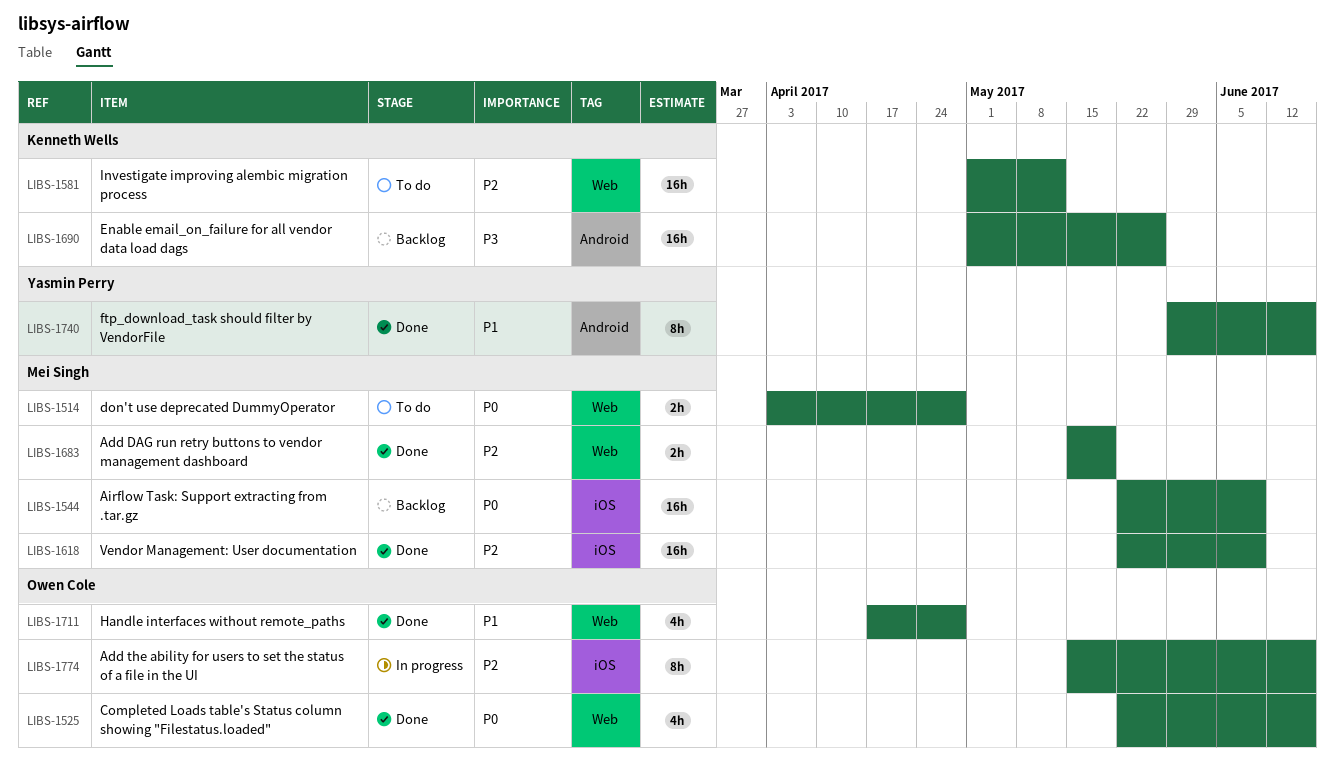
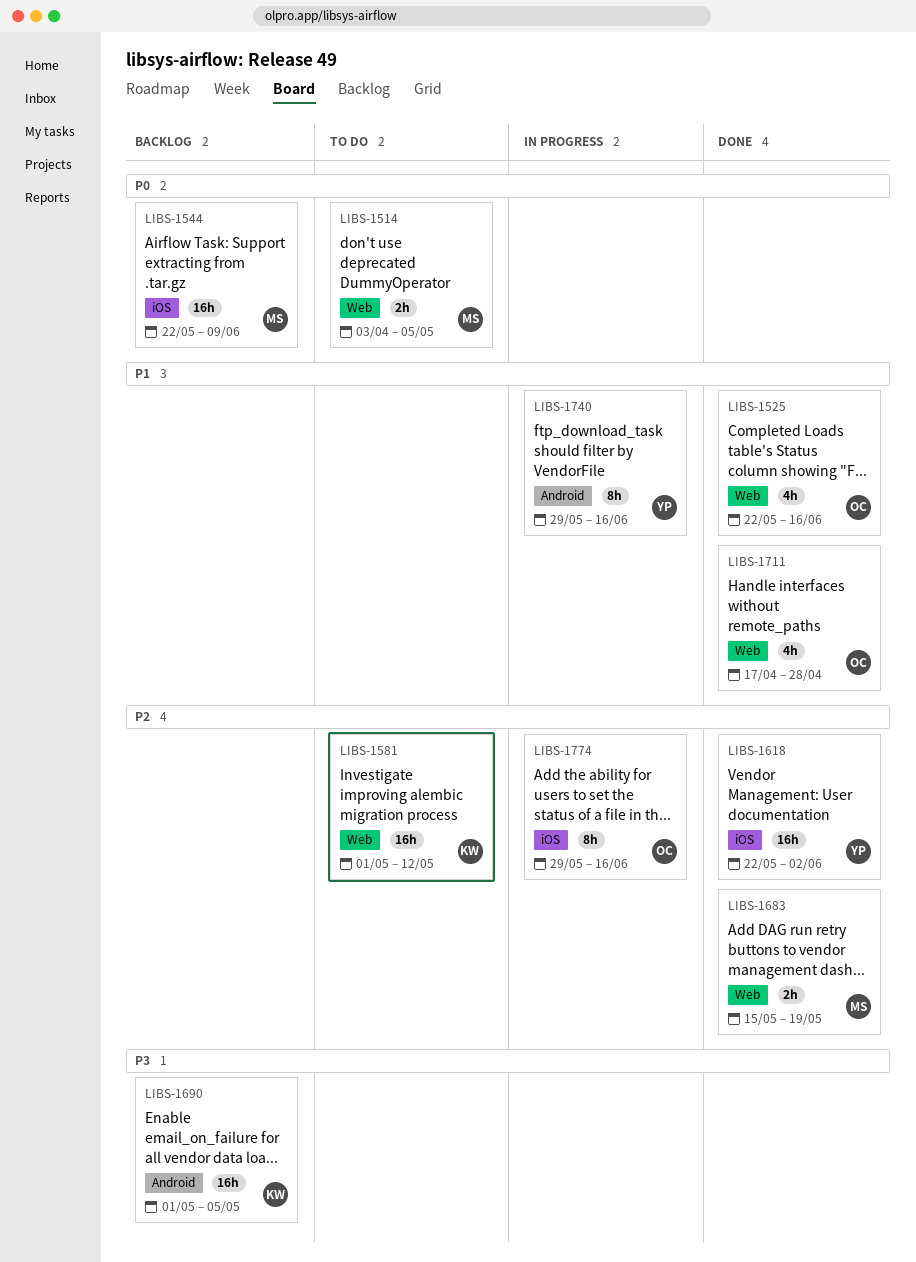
LIBS-1514, due: Apr 28 -> May 5
LIBS-1525, priority: P0 -> P1
LIBS-1618, owner: Mei Singh -> Yasmin Perry
LIBS-1618, due: Jun 9 -> Jun 2
LIBS-1690, due: May 26 -> May 5
LIBS-1740, status: Done -> In progress
LIBS-1774, start: May 15 -> May 29

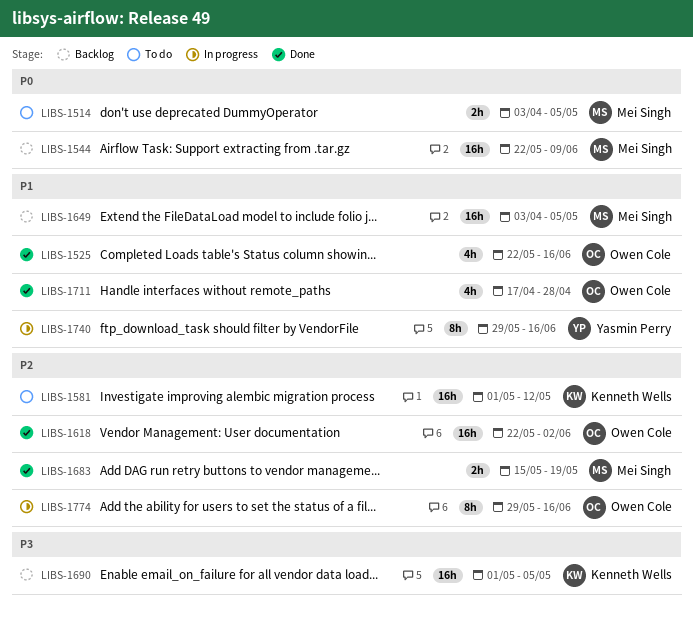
LIBS-1618, owner: Yasmin Perry -> Owen Cole
LIBS-1649: none -> present

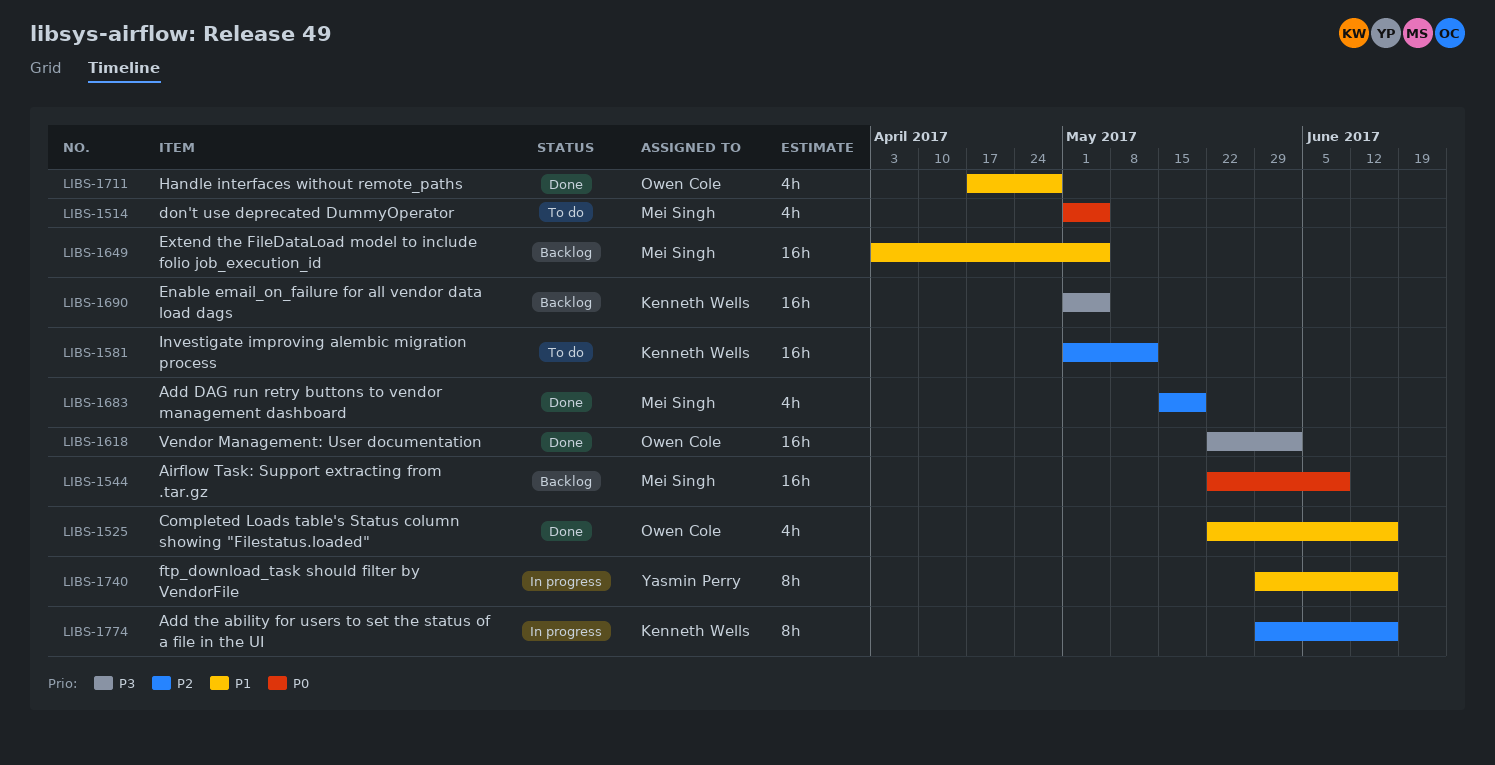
LIBS-1514, estimate: 2h -> 4h
LIBS-1514, start: Apr 3 -> May 1
LIBS-1618, priority: P2 -> P3
LIBS-1683, estimate: 2h -> 4h
LIBS-1774, owner: Owen Cole -> Kenneth Wells

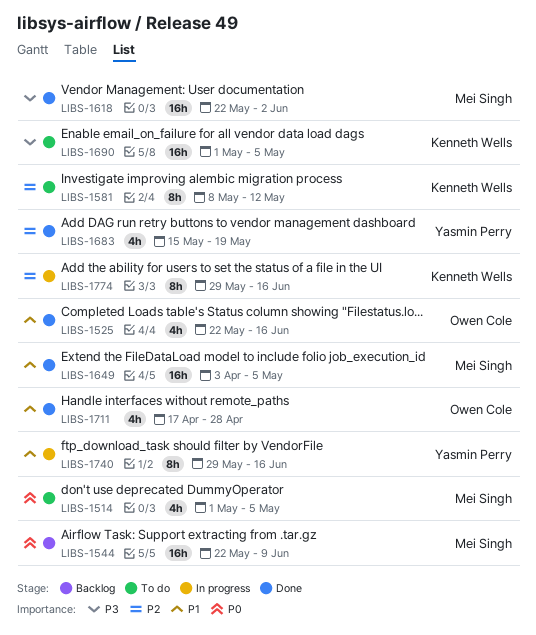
LIBS-1581, estimate: 16h -> 8h
LIBS-1581, start: May 1 -> May 8
LIBS-1618, owner: Owen Cole -> Mei Singh
LIBS-1649, status: Backlog -> Done
LIBS-1683, owner: Mei Singh -> Yasmin Perry
LIBS-1690, status: Backlog -> To do

